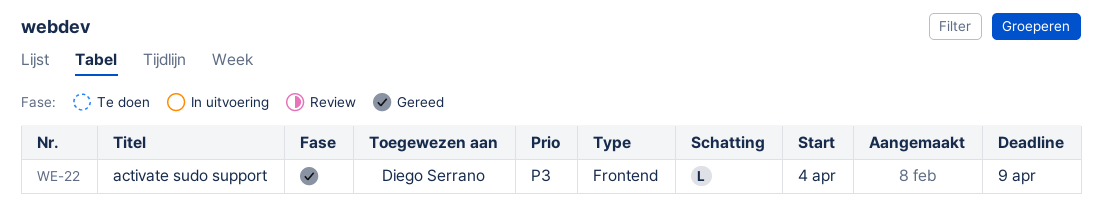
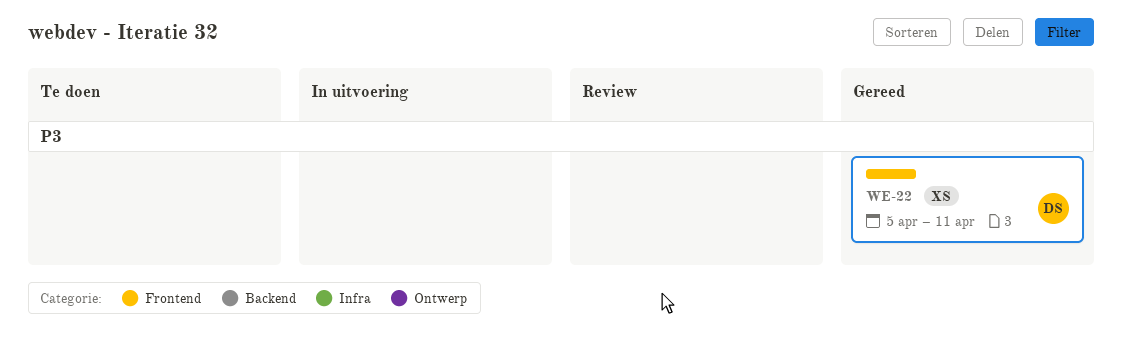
WE-22, estimate: L -> XS
WE-22, start: Apr 4 -> Apr 5
WE-22, due: Apr 9 -> Apr 11

